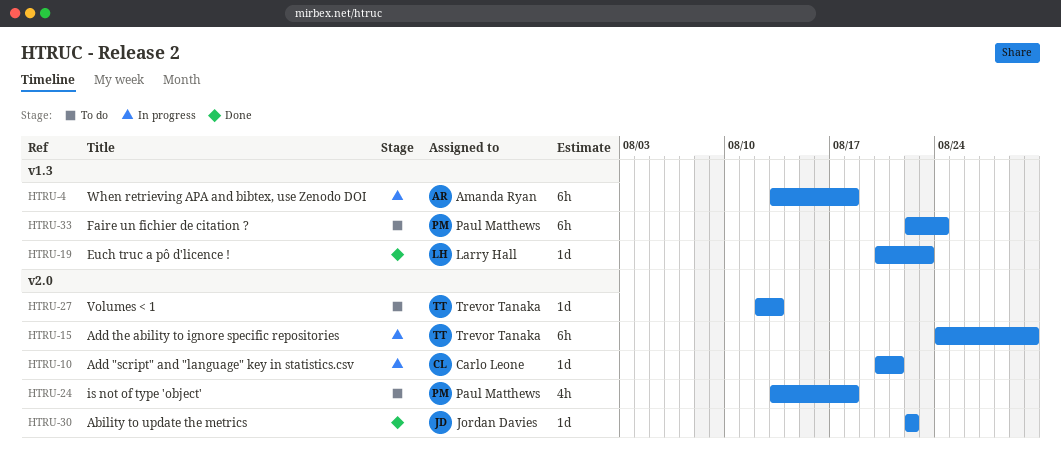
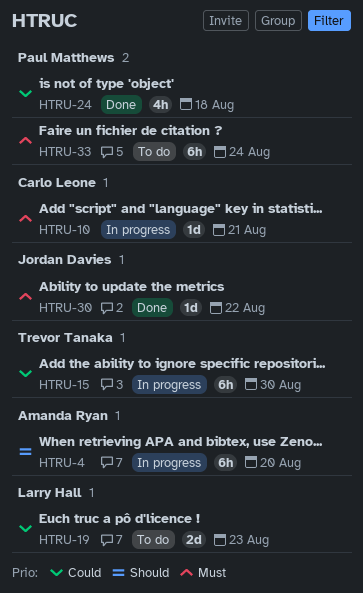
HTRU-4, due: Aug 18 -> Aug 20
HTRU-19, status: Done -> To do
HTRU-19, estimate: 1d -> 2d
HTRU-24, status: To do -> Done
HTRU-27: present -> none

